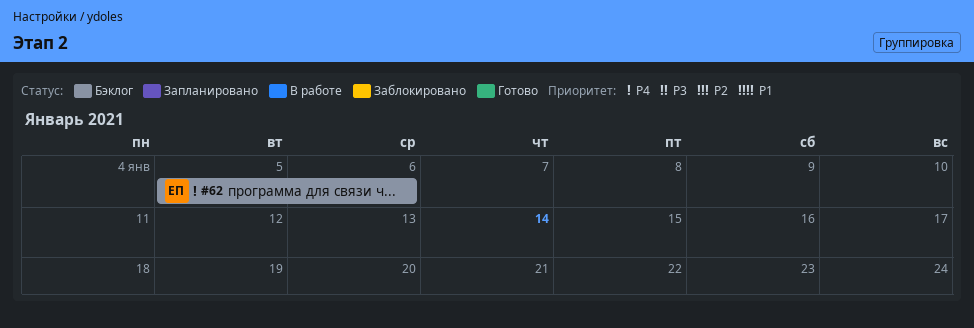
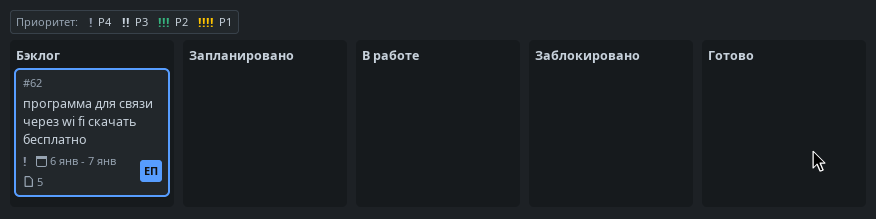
#62, start: Jan 5 -> Jan 6
#62, due: Jan 6 -> Jan 7

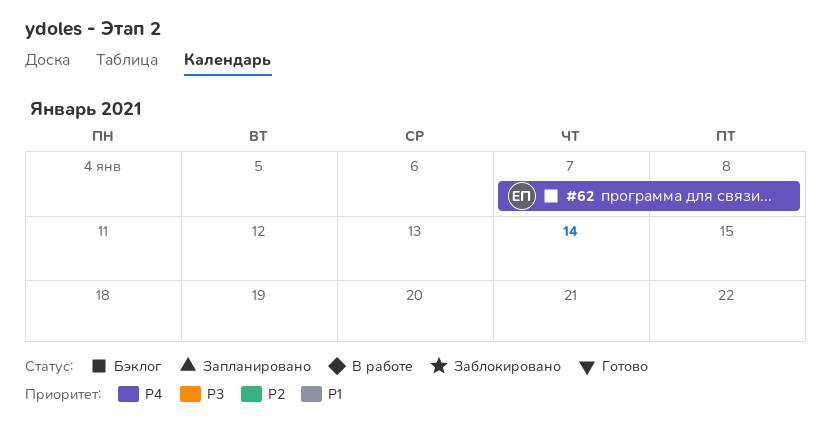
#62, start: Jan 6 -> Jan 7
#62, due: Jan 7 -> Jan 8

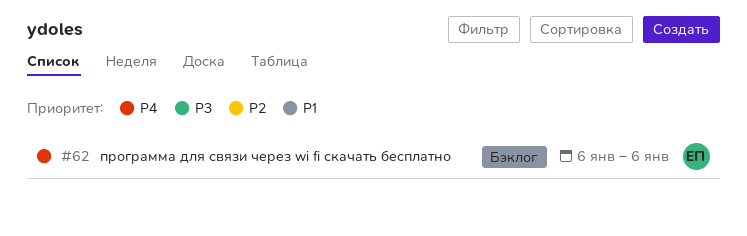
#62, start: Jan 7 -> Jan 6
#62, due: Jan 8 -> Jan 6

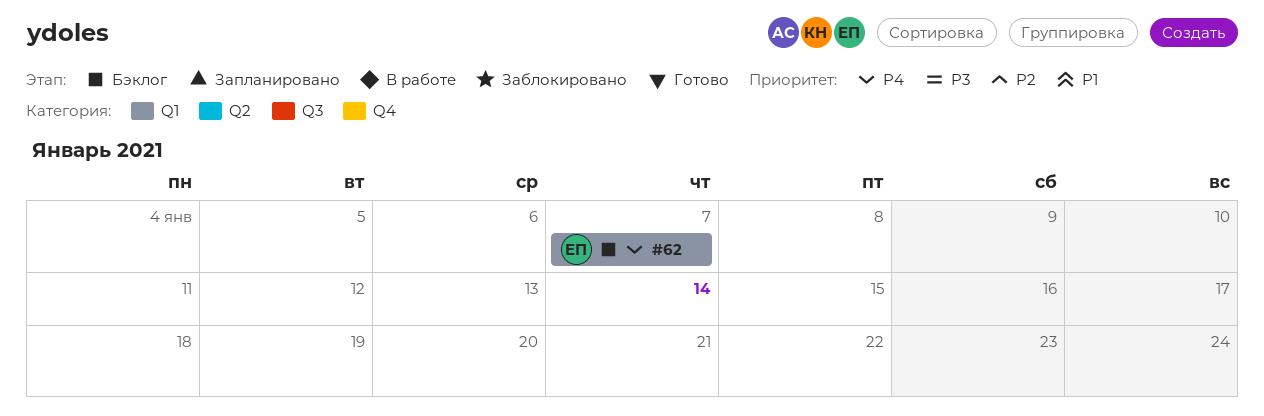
#62, start: Jan 6 -> Jan 7
#62, due: Jan 6 -> Jan 7

